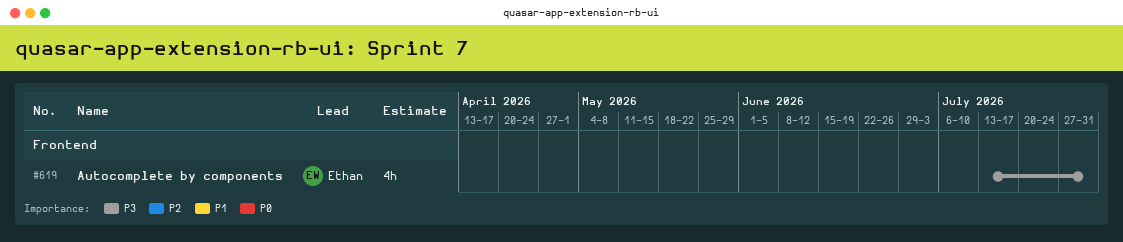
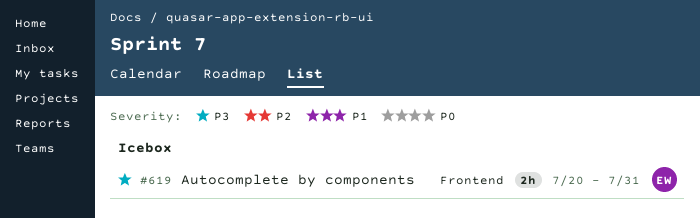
#619, estimate: 4h -> 2h
#619, start: Jul 13 -> Jul 20

